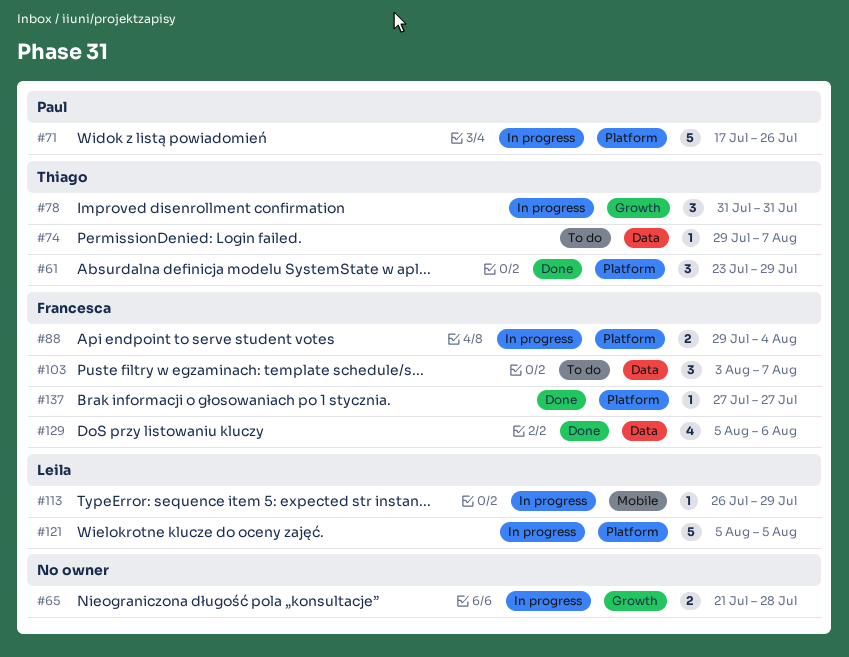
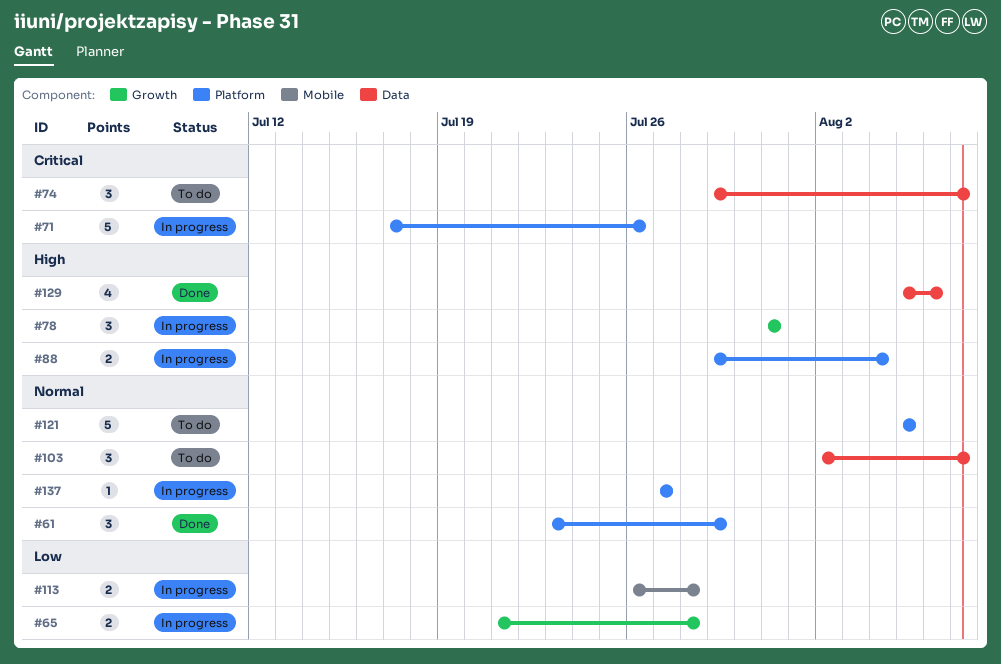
#74, estimate: 1 -> 3
#103, start: Aug 3 -> Aug 2
#113, estimate: 1 -> 2
#113, due: Jul 29 -> Jul 28
#121, status: In progress -> To do
#137, status: Done -> In progress

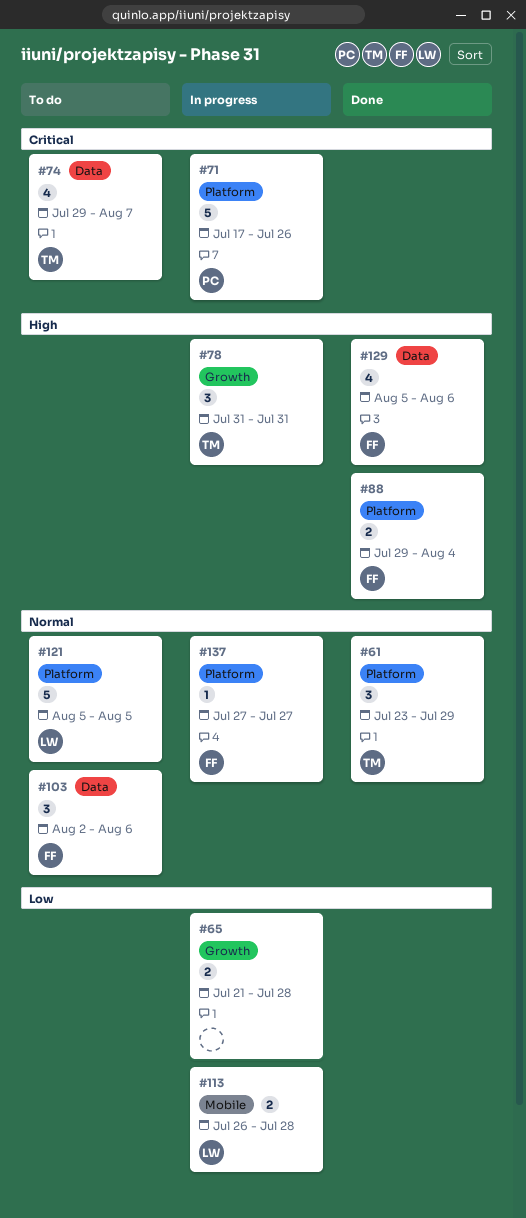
#74, estimate: 3 -> 4
#88, status: In progress -> Done
#103, due: Aug 7 -> Aug 6

